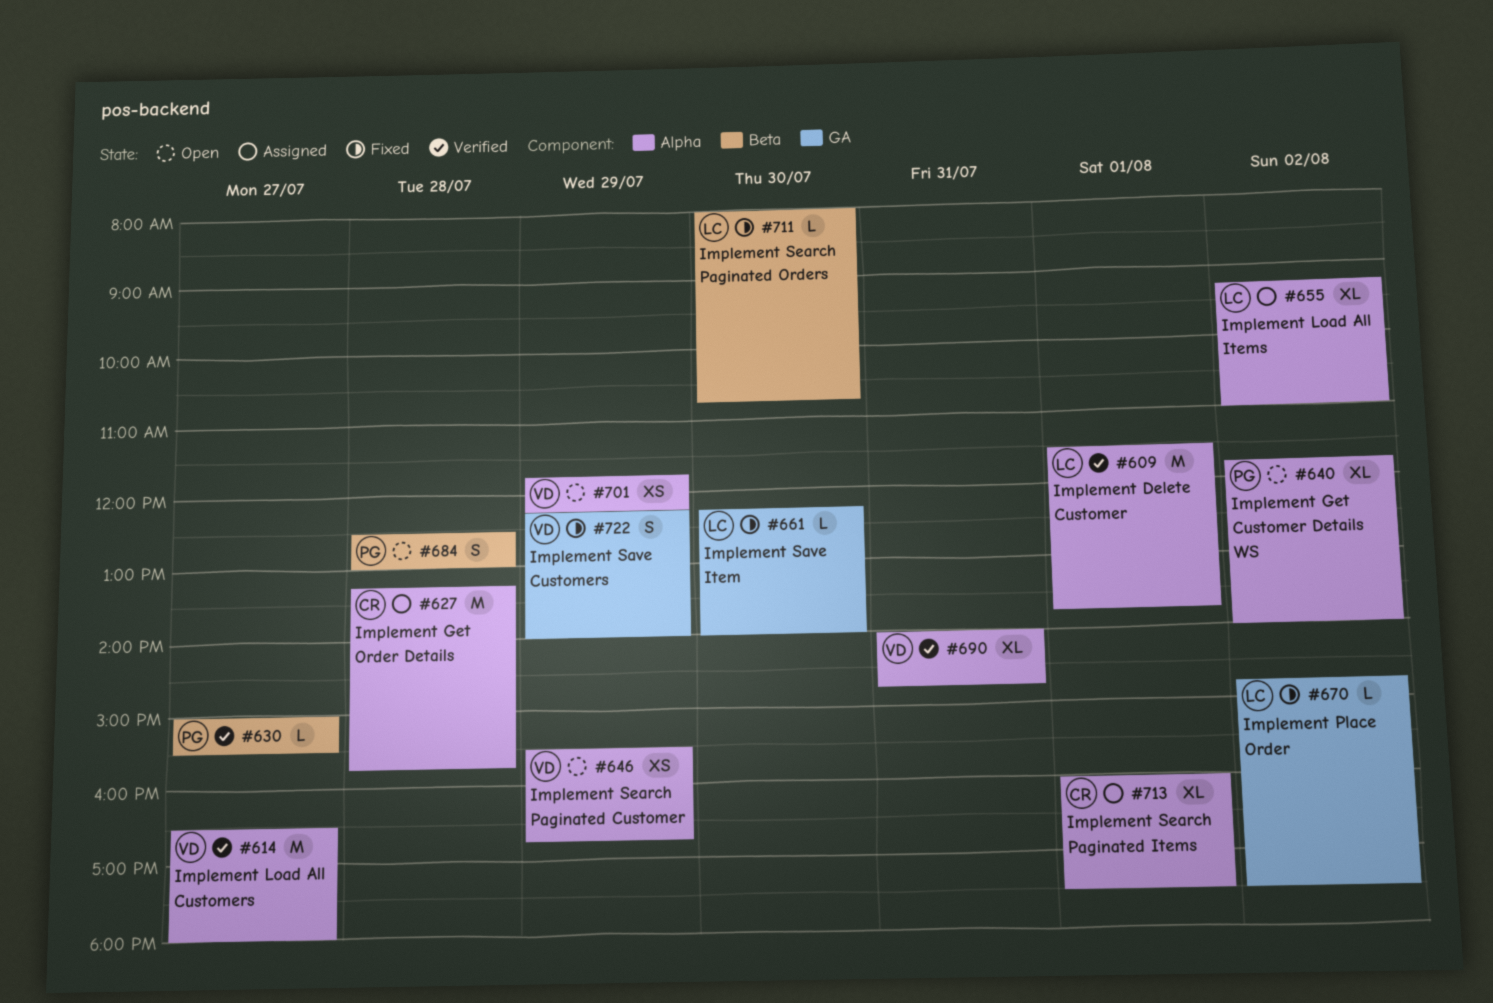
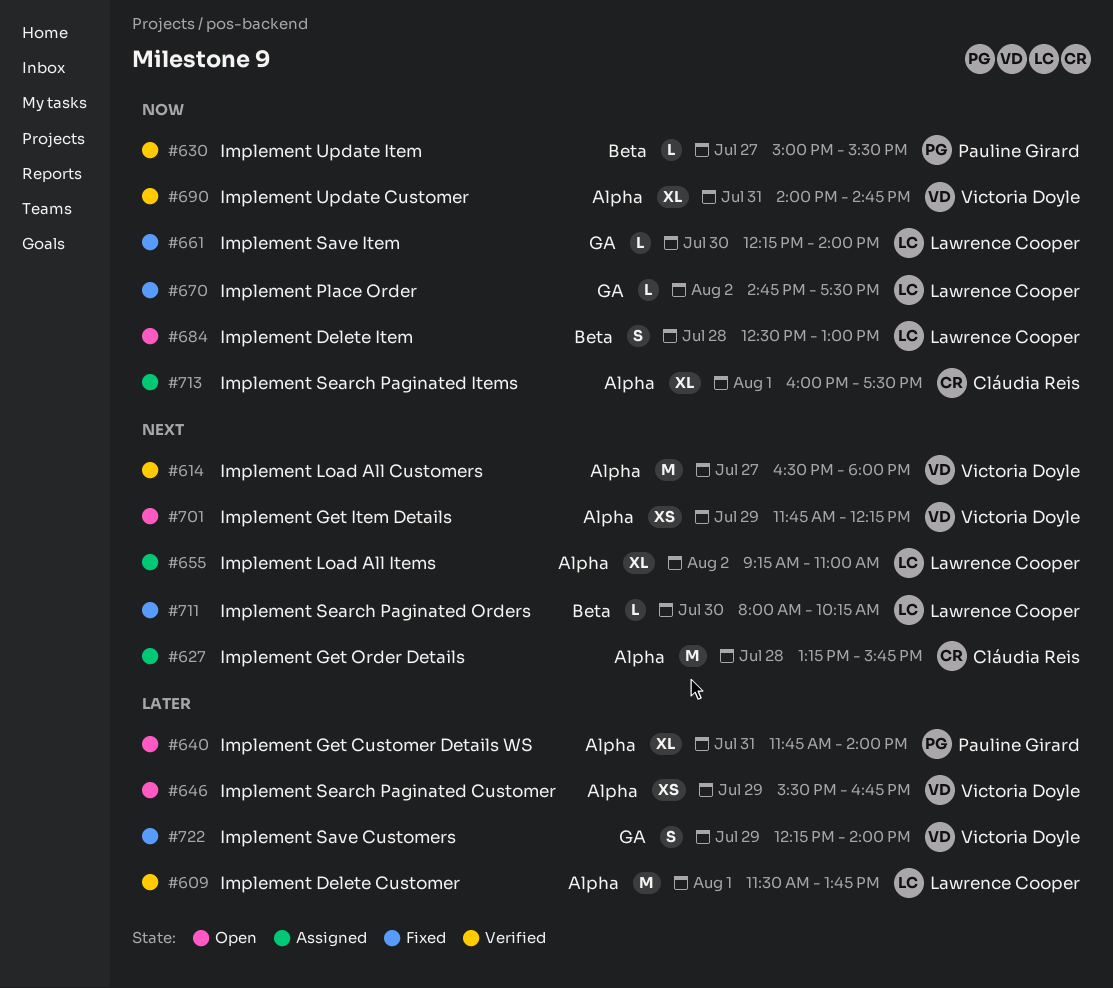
#640, day: Aug 2 -> Jul 31
#684, owner: Pauline Girard -> Lawrence Cooper
#711, ends: 10:45 -> 10:15

